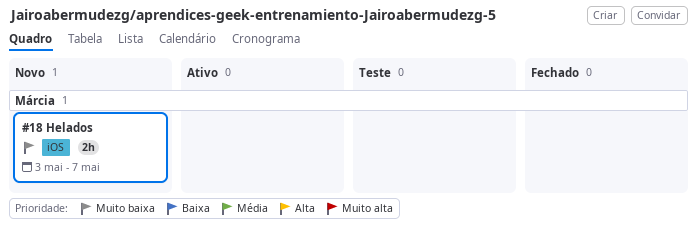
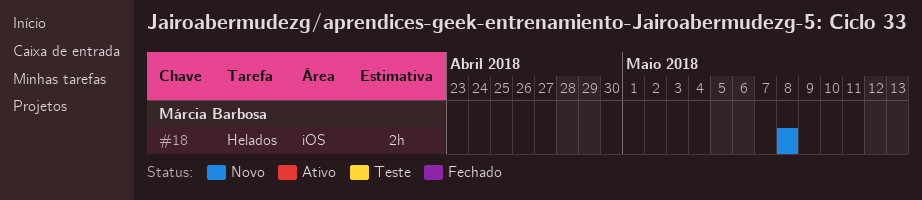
#18, start: May 3 -> May 8
#18, due: May 7 -> May 8

